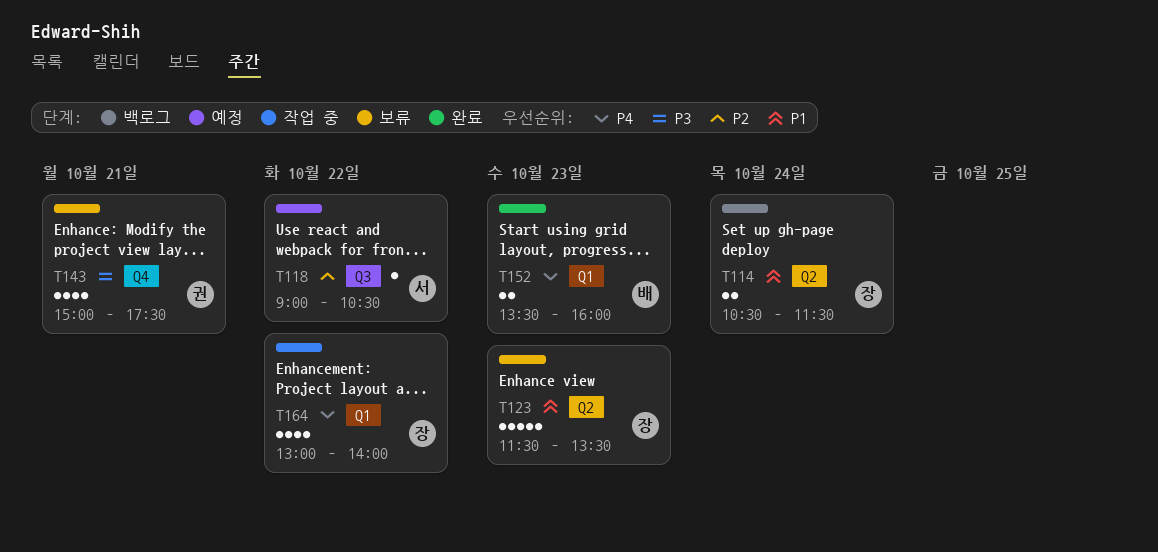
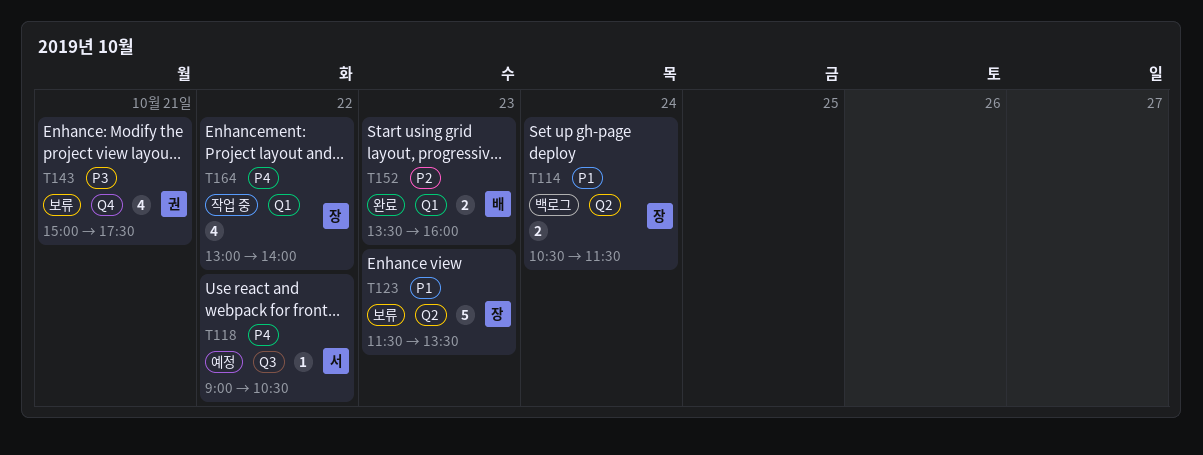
T118, priority: P2 -> P4
T152, priority: P4 -> P2

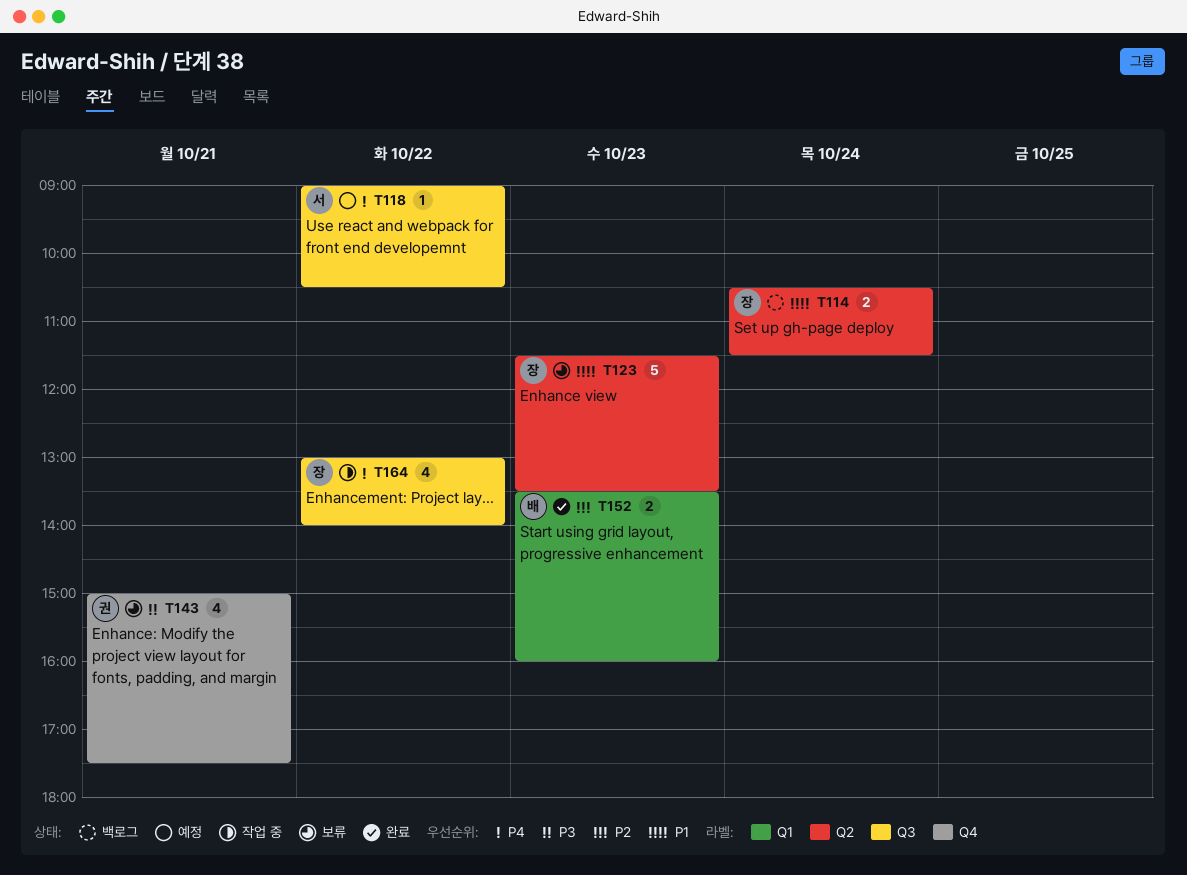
T164, label: Q1 -> Q3

